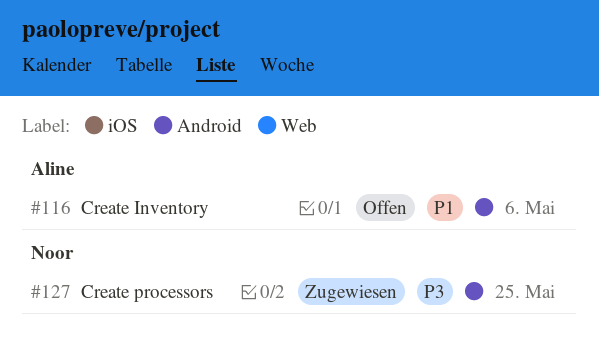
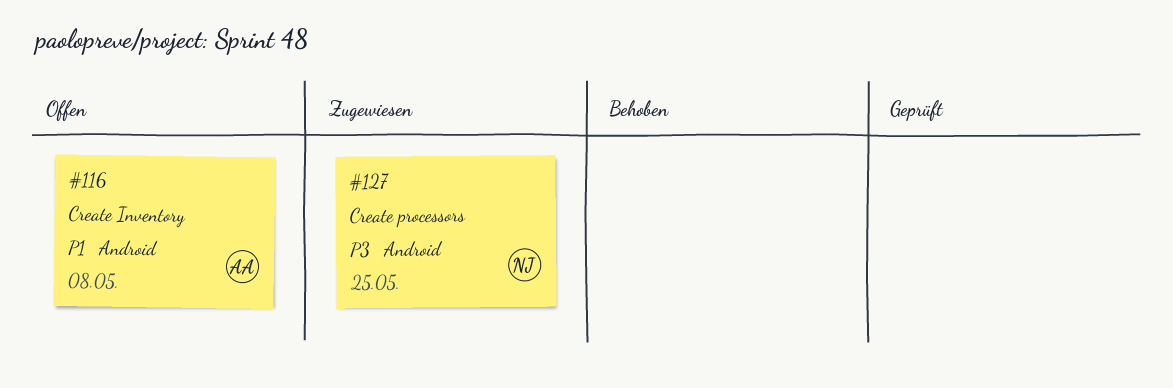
#116, due: May 6 -> May 8

